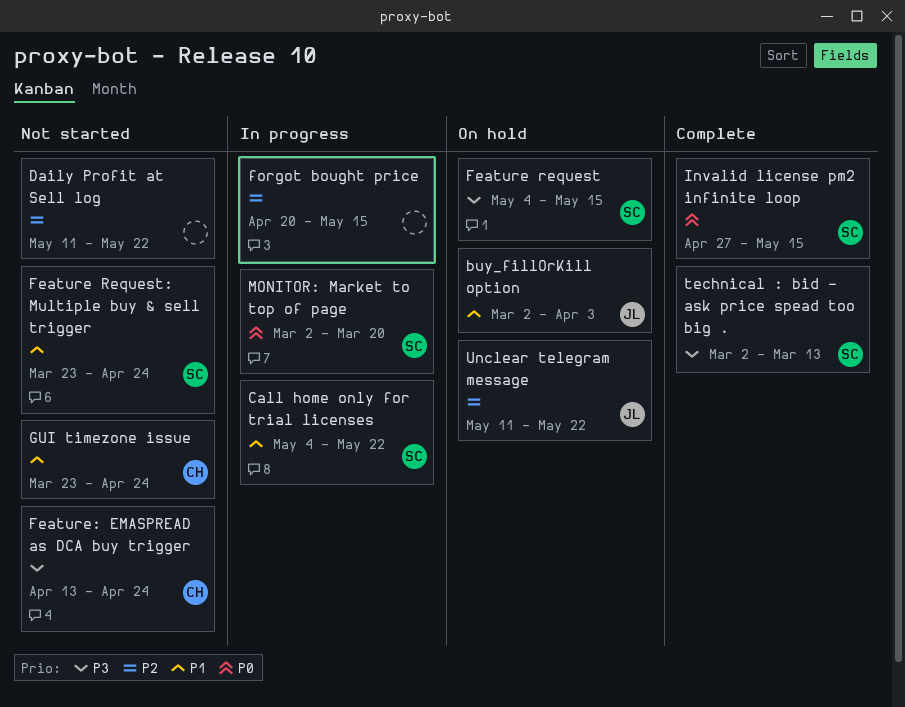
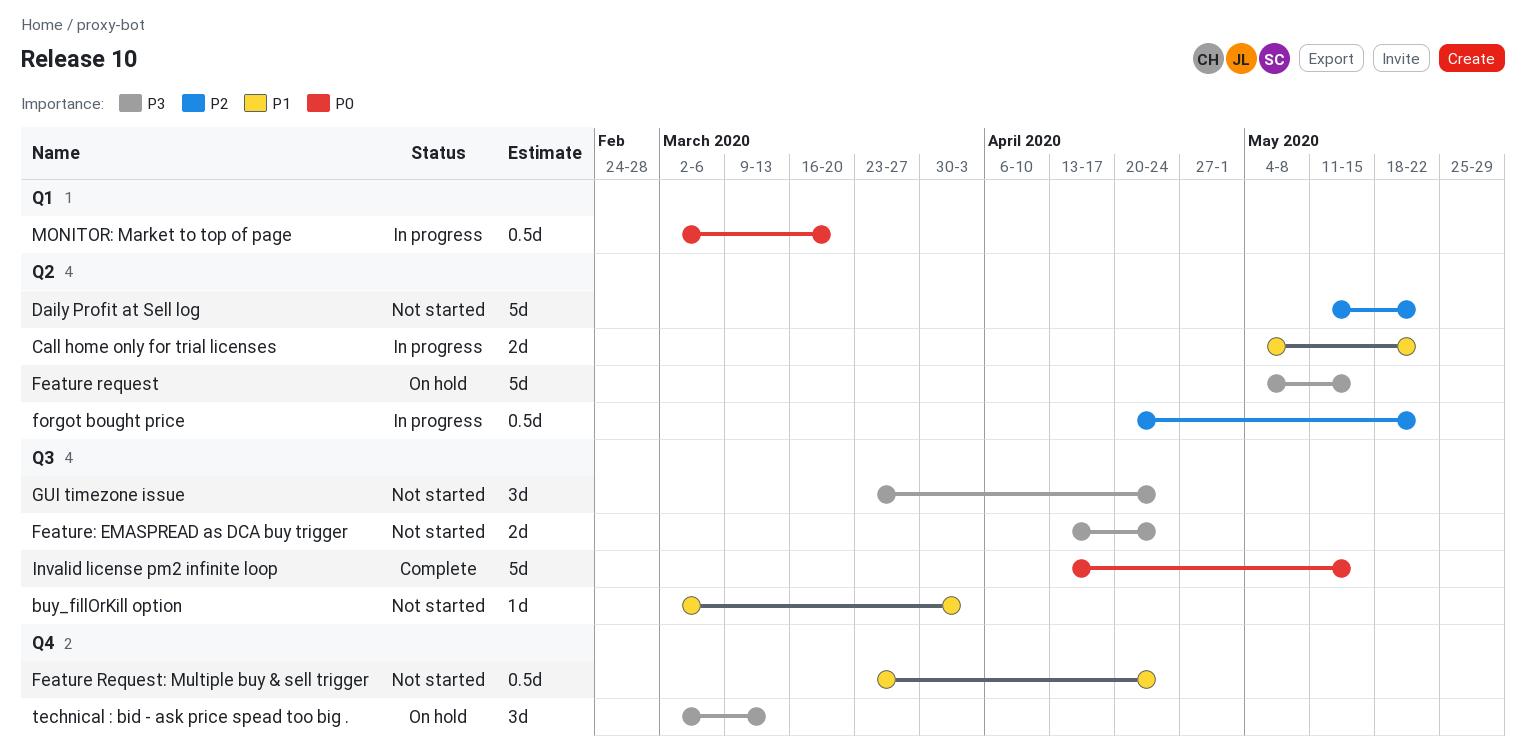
buy_fillOrKill option, status: On hold -> Not started
forgot bought price, due: May 15 -> May 22
GUI timezone issue, priority: P1 -> P3
Invalid license pm2 infinite loop, start: Apr 27 -> Apr 13
technical : bid - ask price spead too big ., status: Complete -> On hold
Unclear telegram message: present -> none

